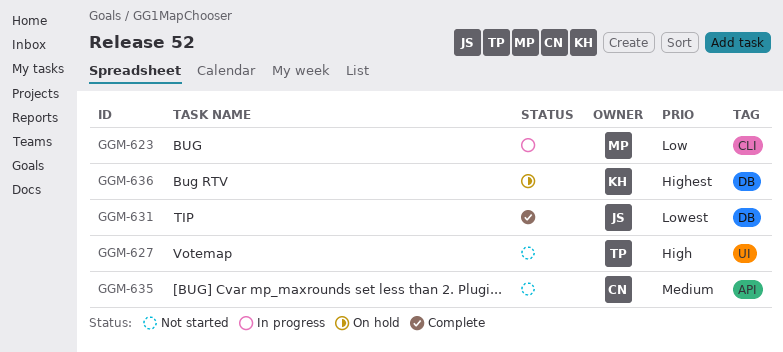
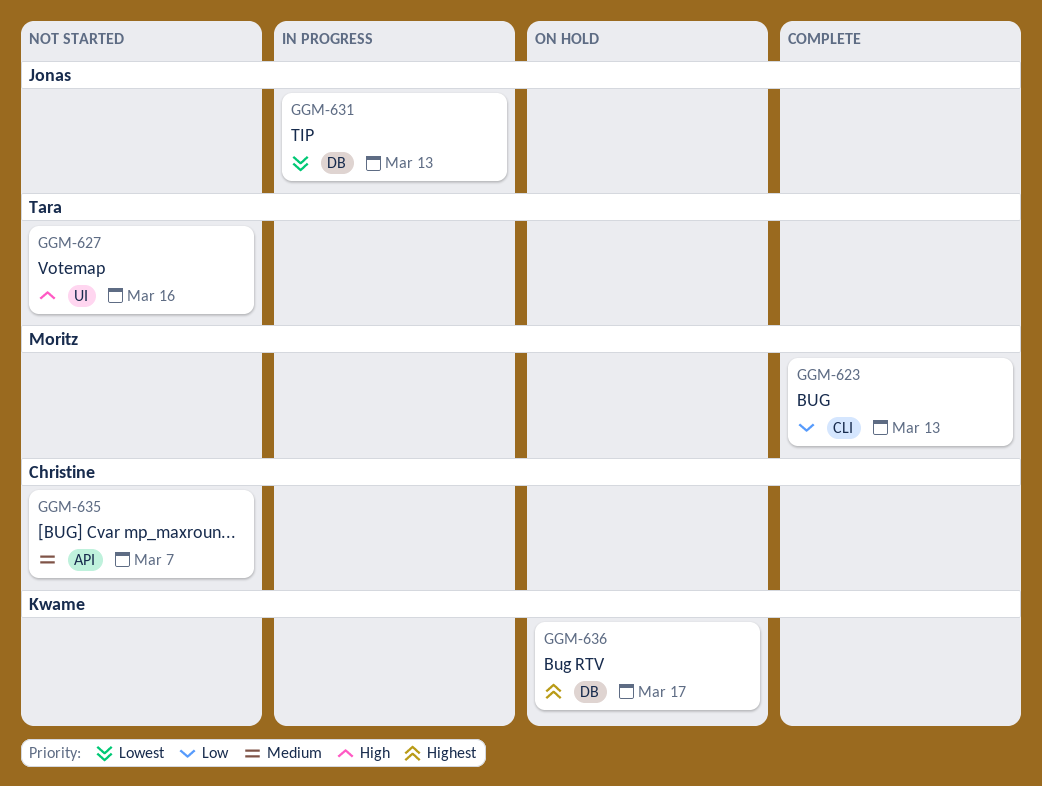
GGM-623, status: In progress -> Complete
GGM-631, status: Complete -> In progress

